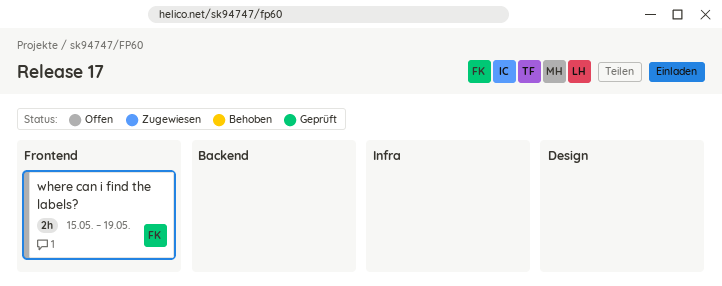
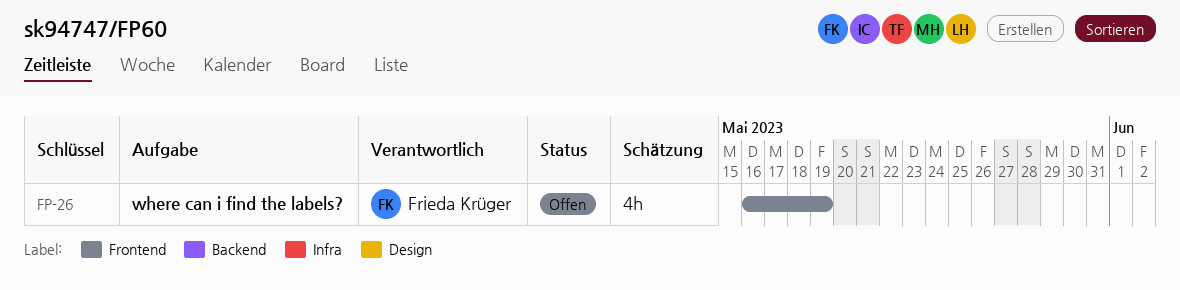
where can i find the labels?, estimate: 2h -> 4h
where can i find the labels?, start: May 15 -> May 16

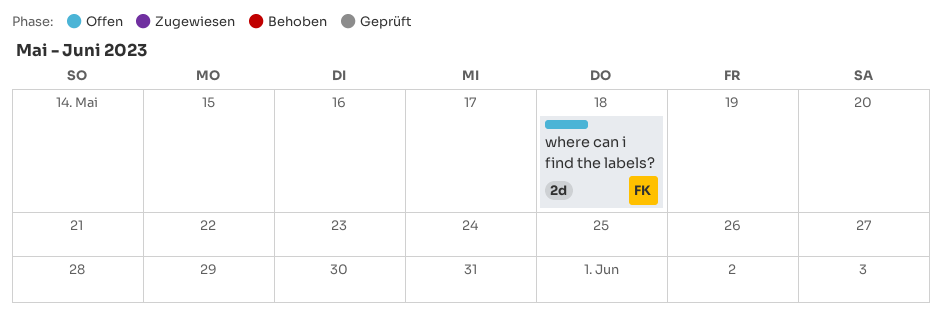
where can i find the labels?, estimate: 4h -> 2d
where can i find the labels?, due: May 19 -> May 18

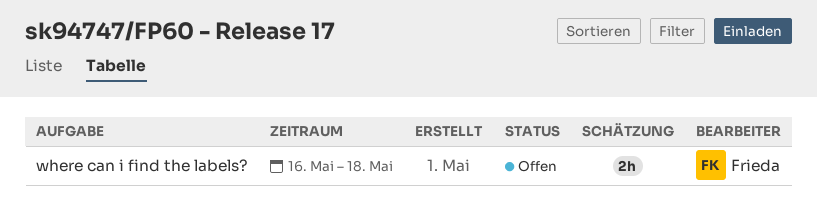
where can i find the labels?, estimate: 2d -> 2h

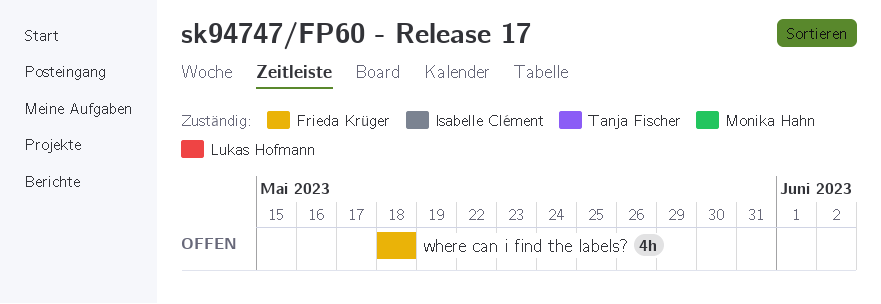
where can i find the labels?, estimate: 2h -> 4h
where can i find the labels?, start: May 16 -> May 18

